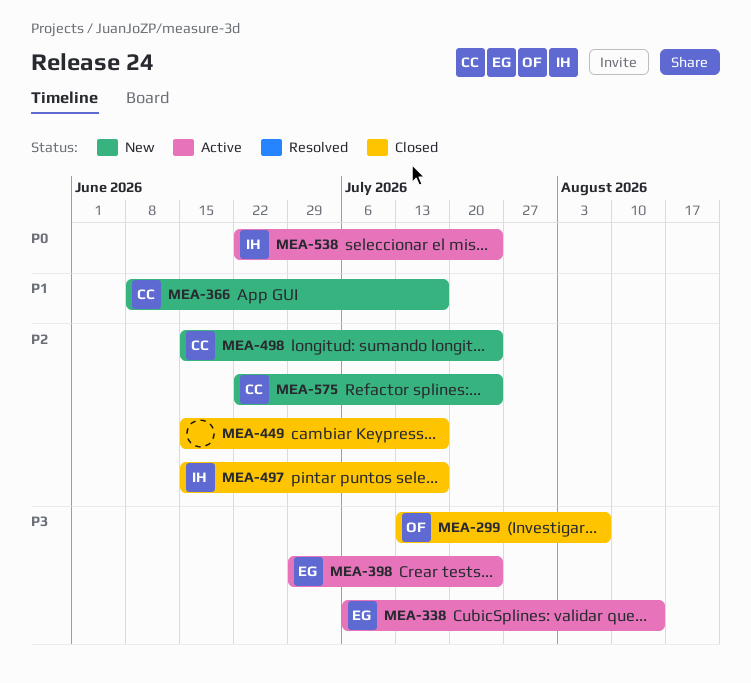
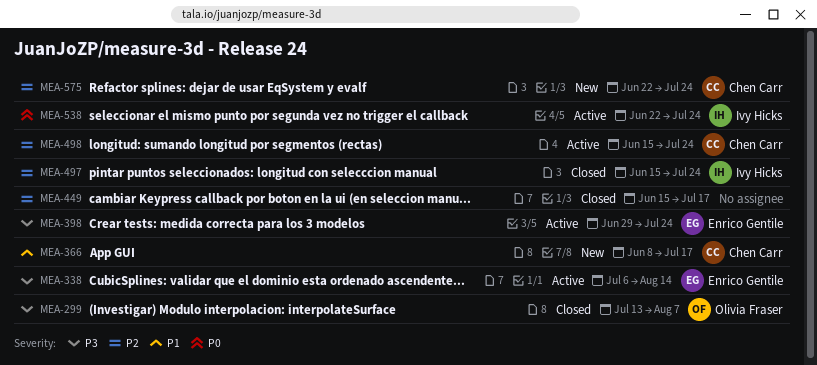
MEA-497, due: Jul 17 -> Jul 24
MEA-498, status: New -> Active

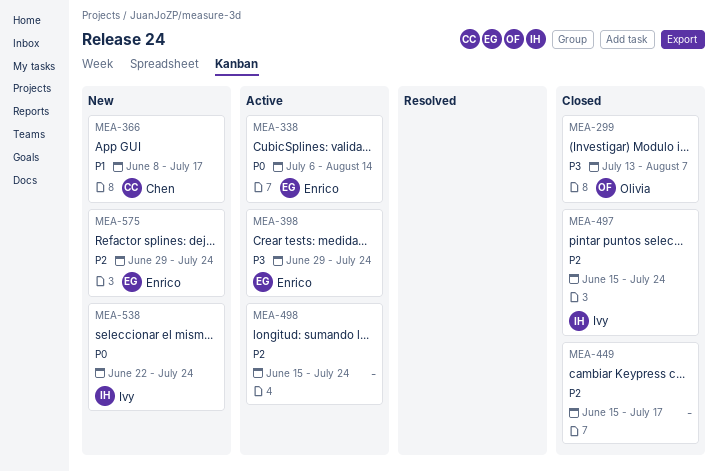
MEA-338, priority: P3 -> P0
MEA-498, owner: Chen Carr -> none
MEA-538, status: Active -> New
MEA-575, owner: Chen Carr -> Enrico Gentile
MEA-575, start: Jun 22 -> Jun 29

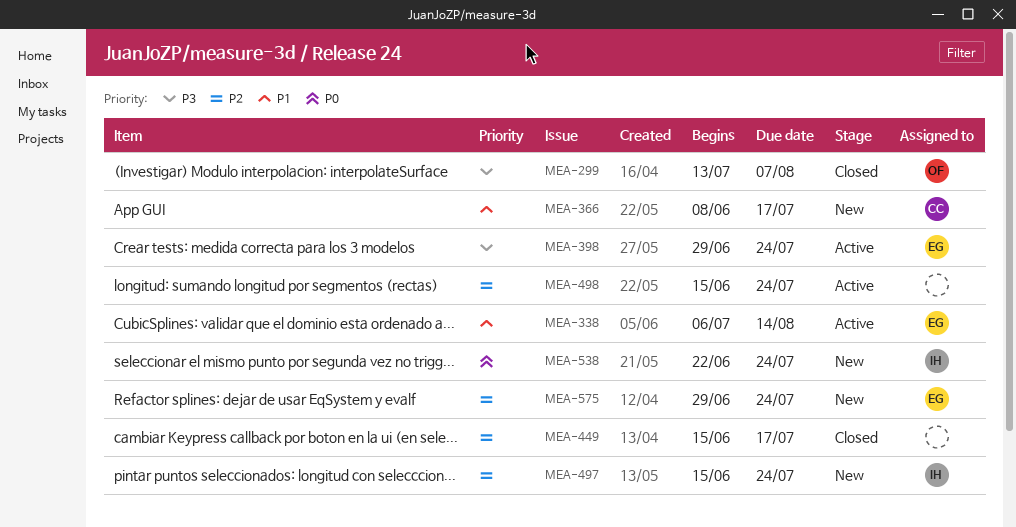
MEA-338, priority: P0 -> P1
MEA-497, status: Closed -> New

